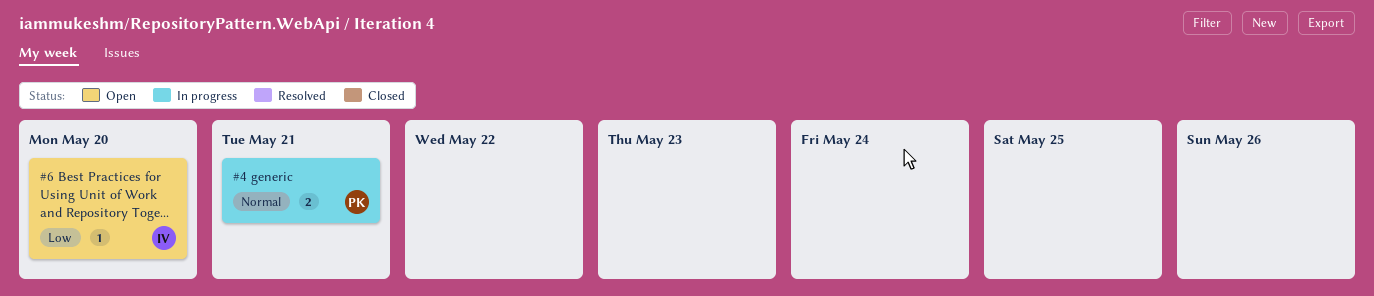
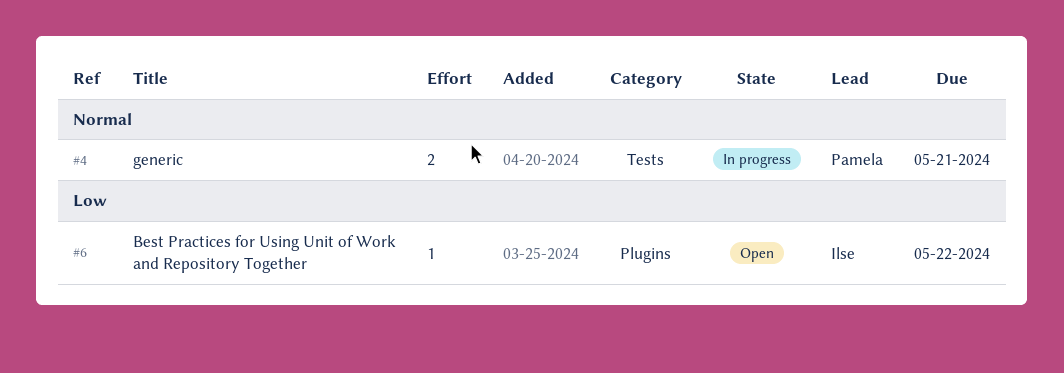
#6, due: May 20 -> May 22

